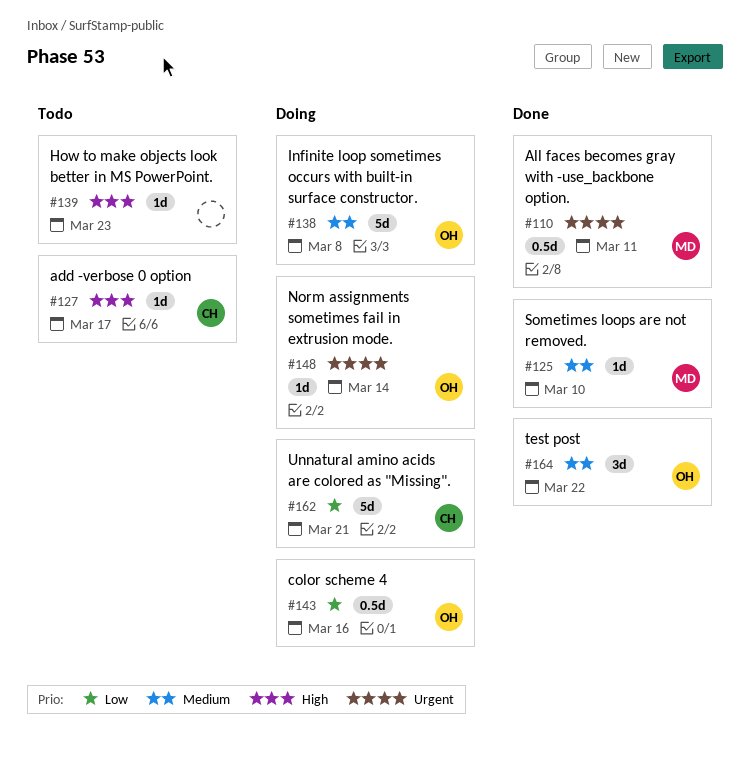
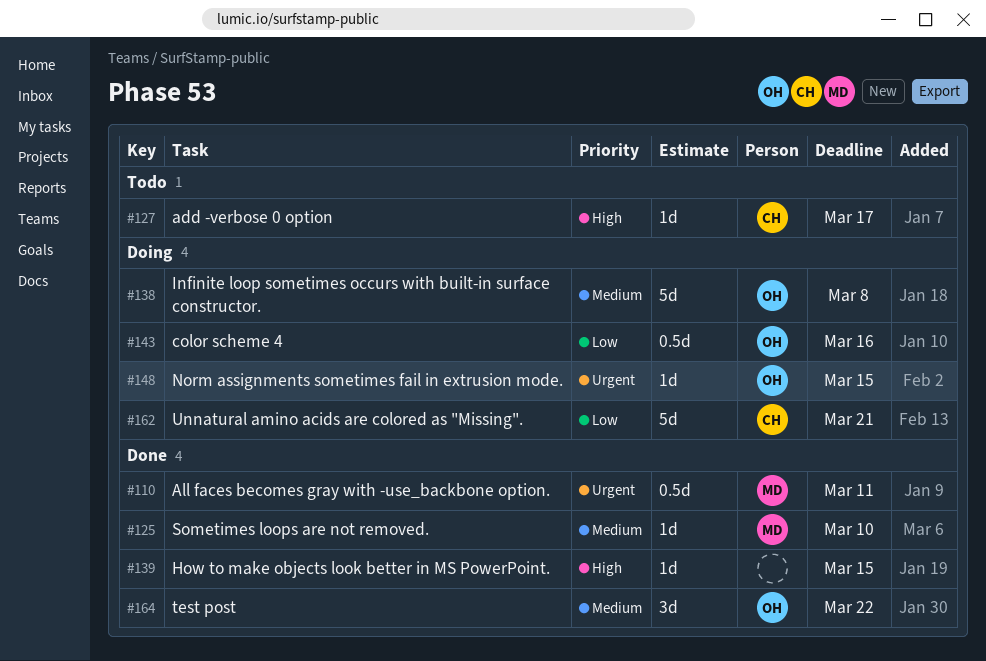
#139, status: Todo -> Done
#139, due: Mar 23 -> Mar 15
#148, due: Mar 14 -> Mar 15

